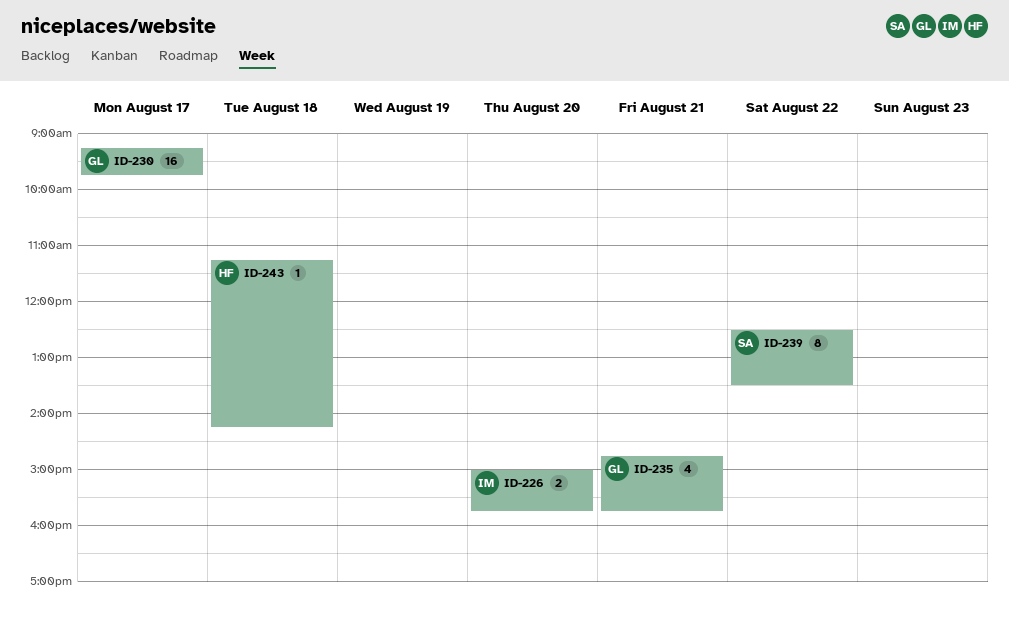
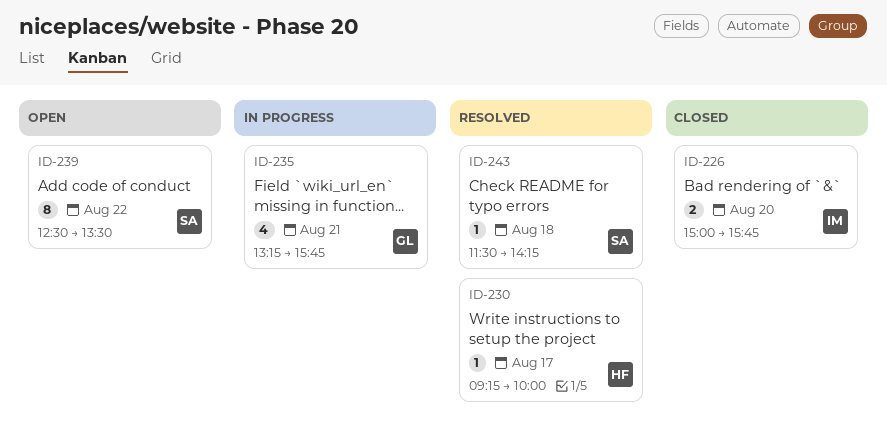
ID-230, owner: GL -> HF
ID-230, estimate: 16 -> 1
ID-230, ends: 09:45 -> 10:00
ID-235, begins: 14:45 -> 13:15
ID-243, owner: HF -> SA
ID-243, begins: 11:15 -> 11:30

